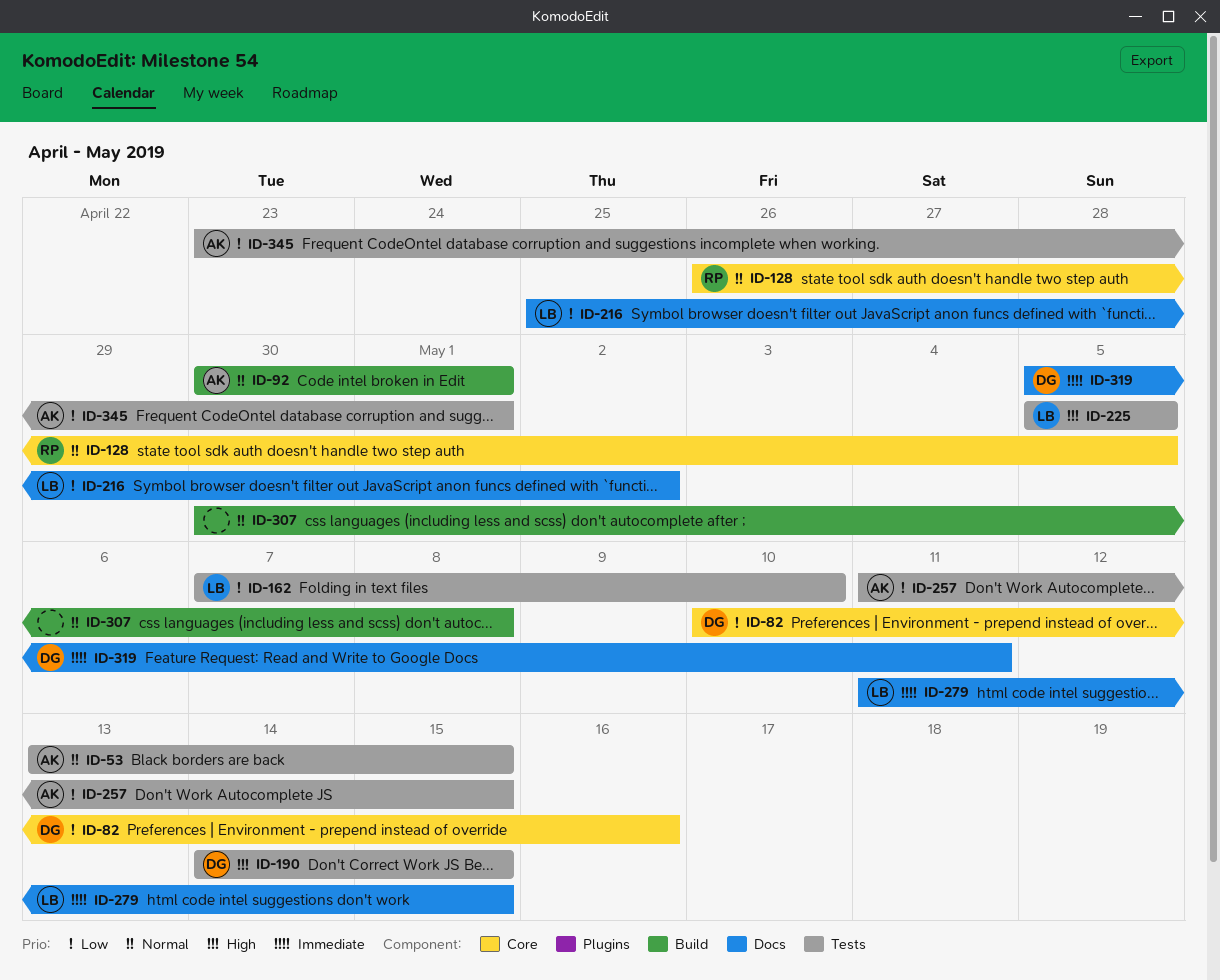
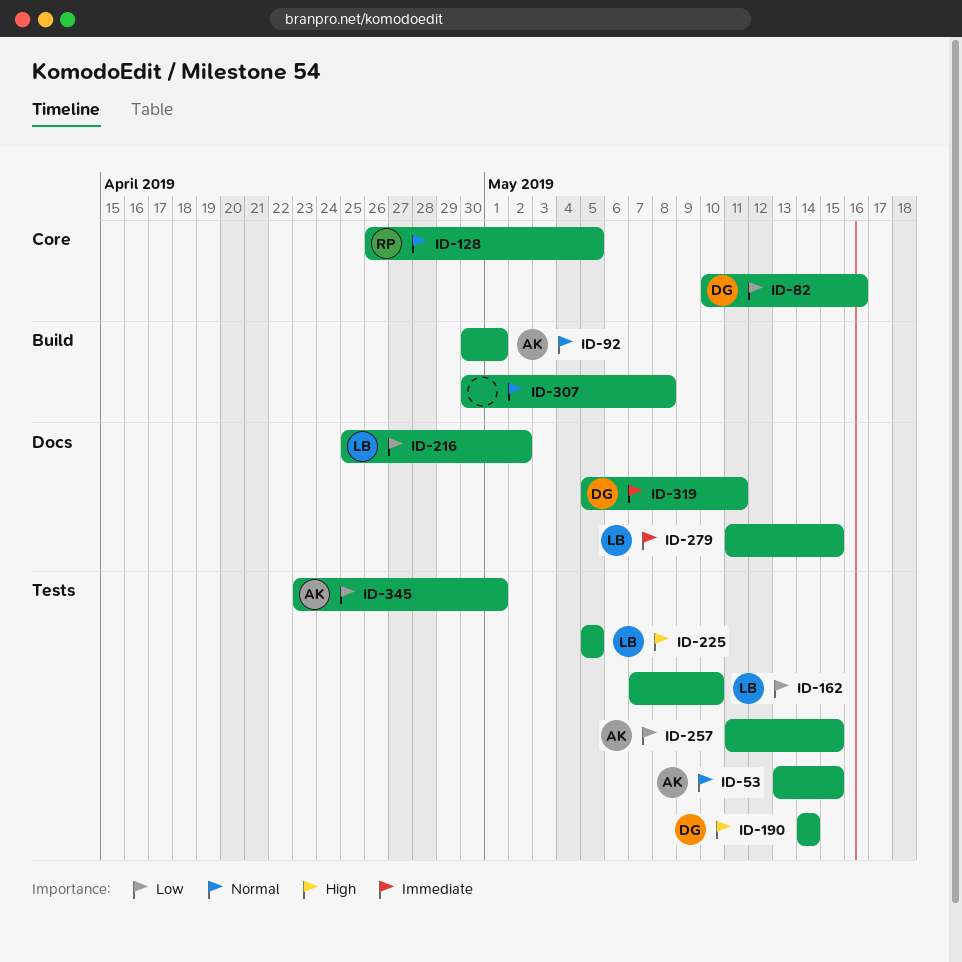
ID-190, due: May 15 -> May 14

